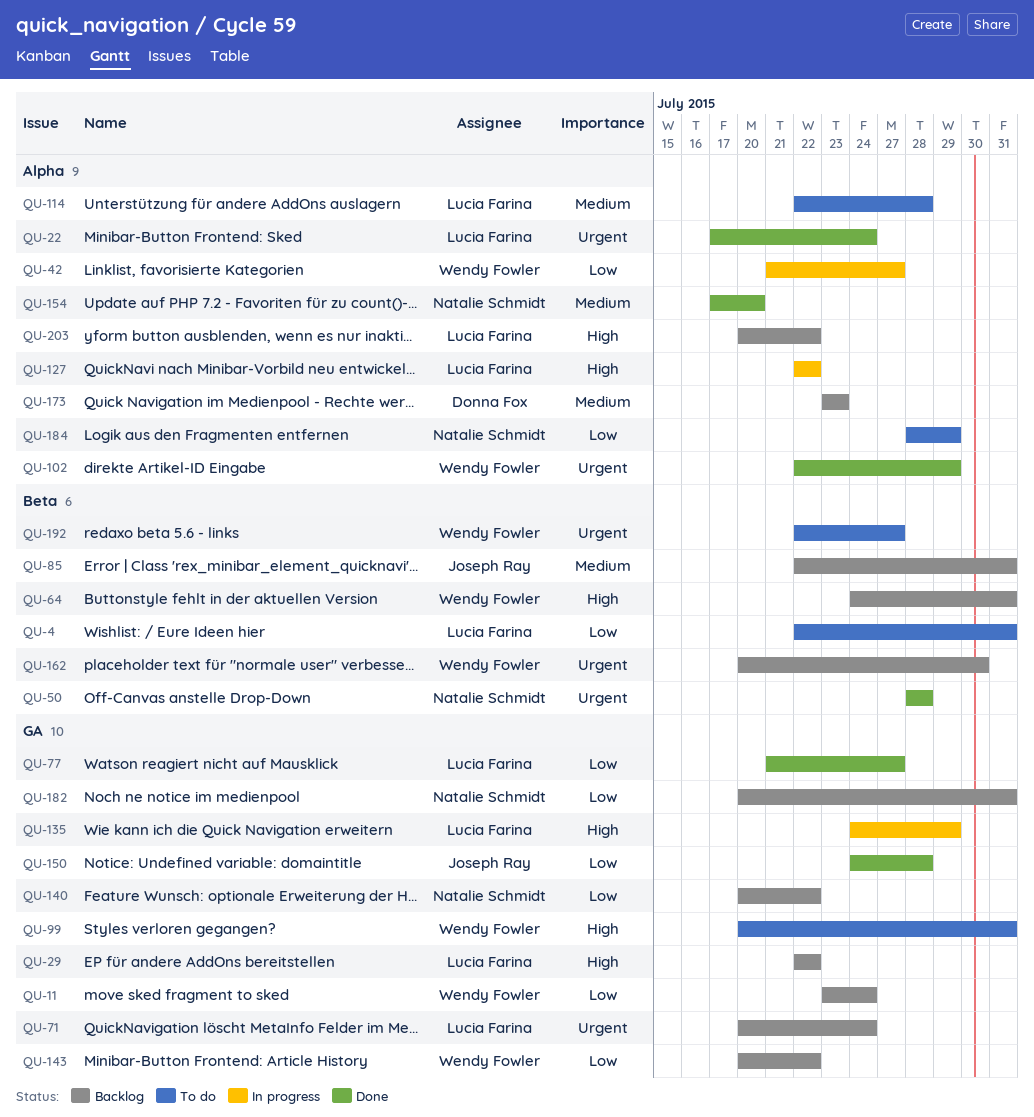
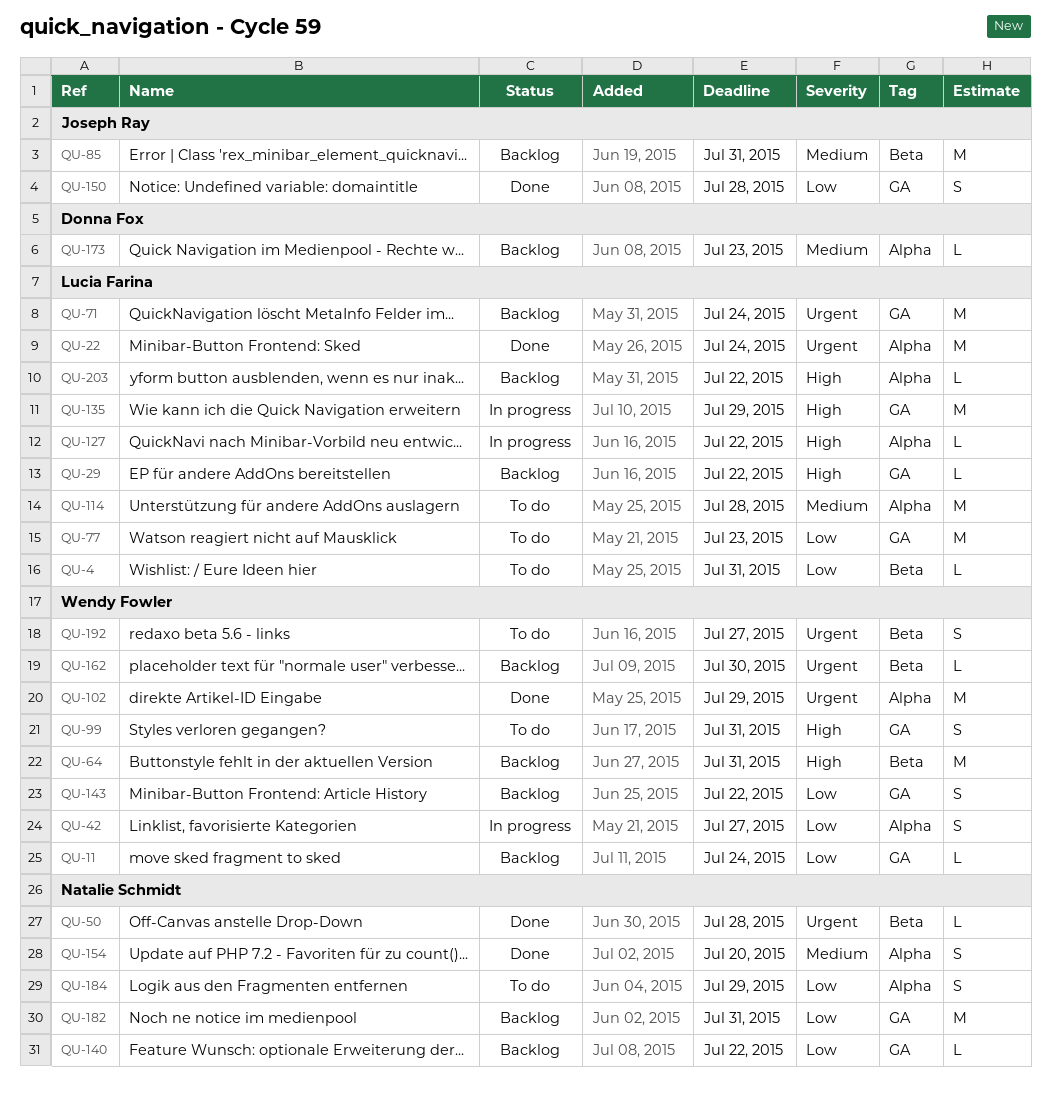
QU-77, status: Done -> To do
QU-77, due: Jul 27 -> Jul 23

